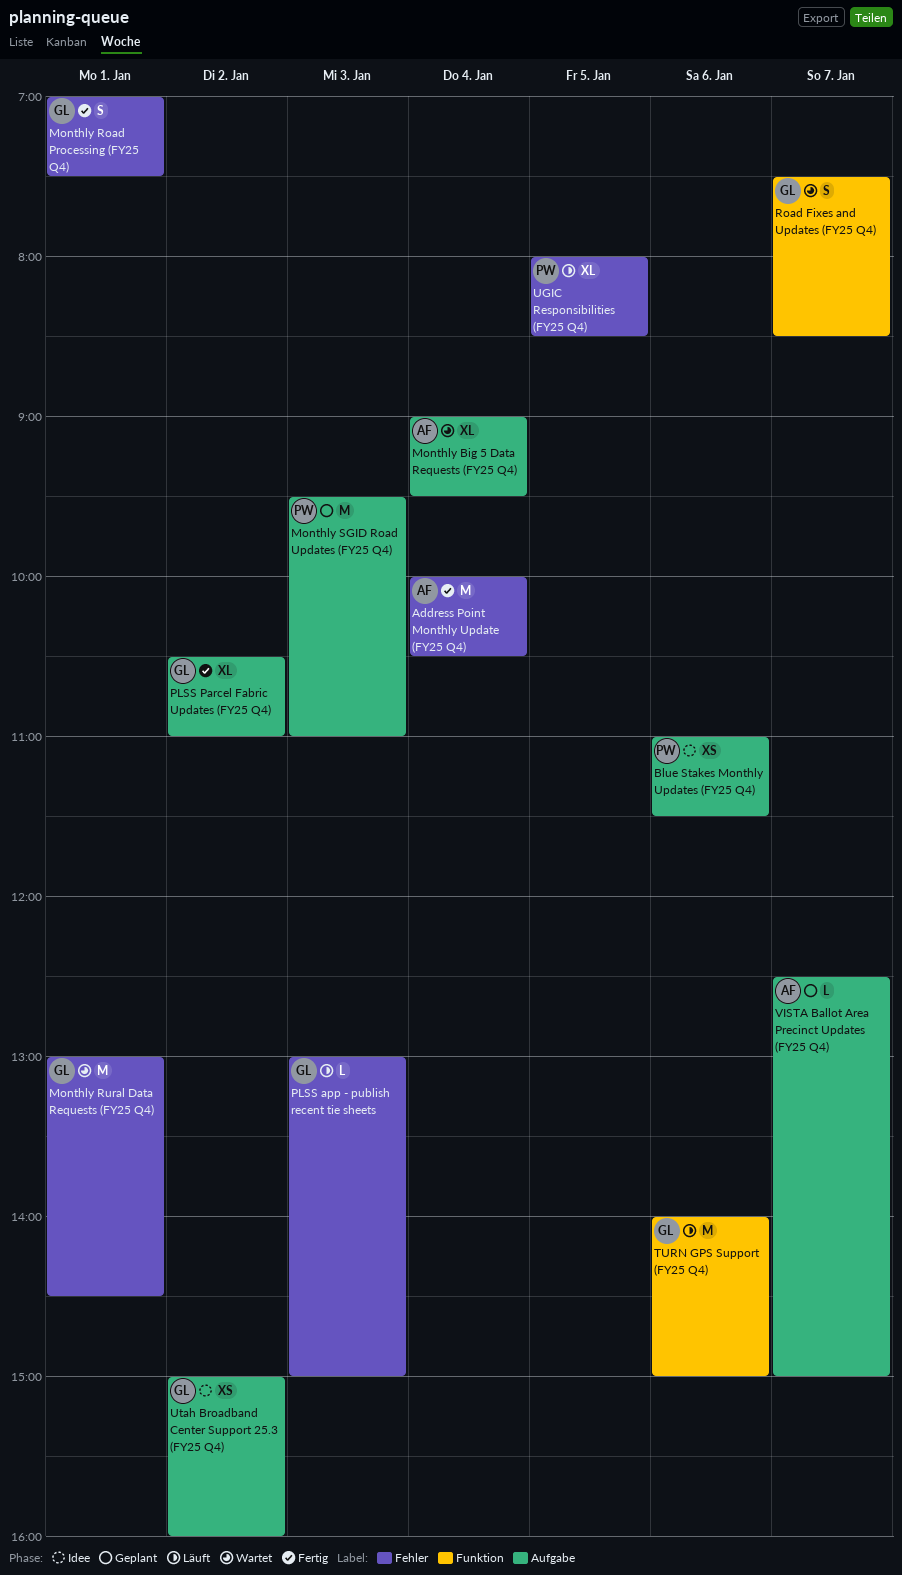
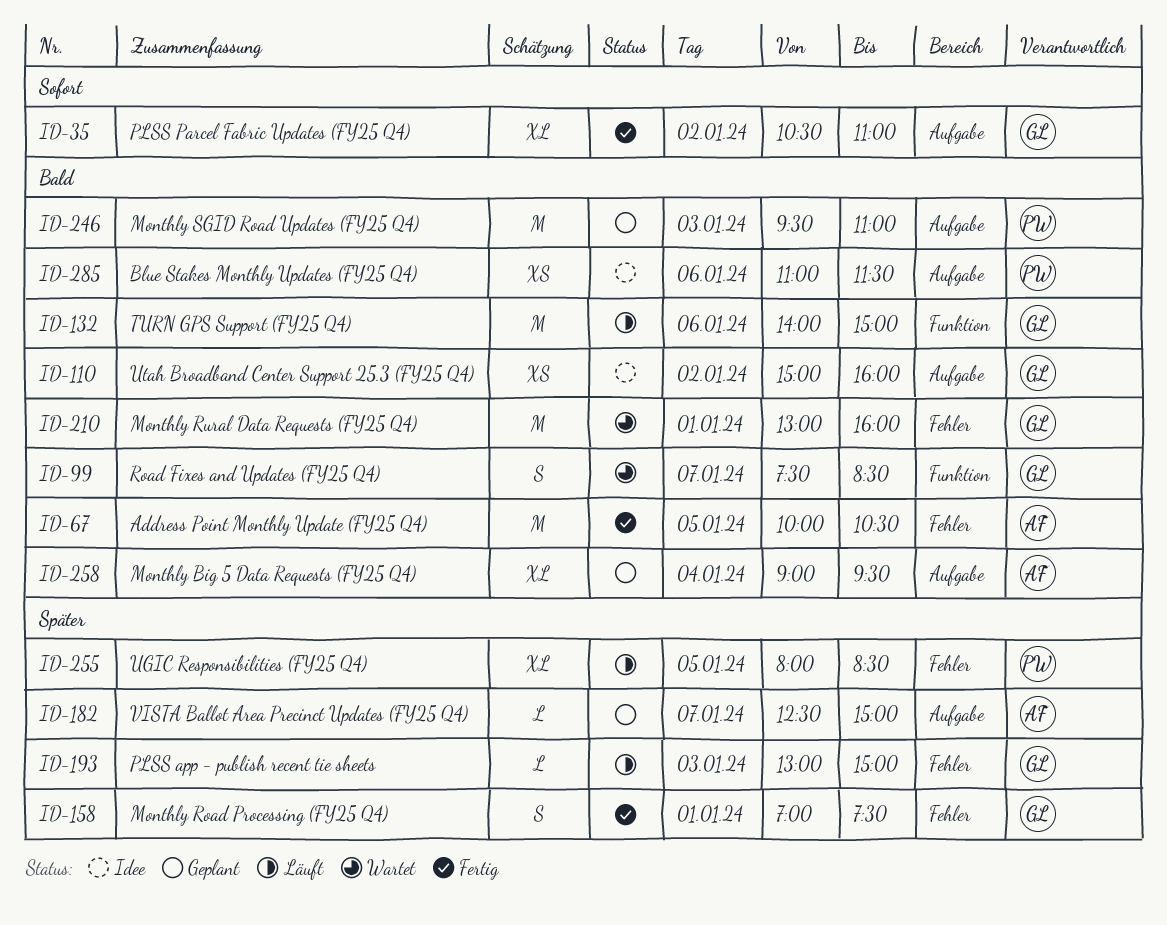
Address Point Monthly Update (FY25 Q4), day: Jan 4 -> Jan 5
Monthly Big 5 Data Requests (FY25 Q4), status: Wartet -> Geplant
Monthly Rural Data Requests (FY25 Q4), ends: 14:30 -> 16:00

